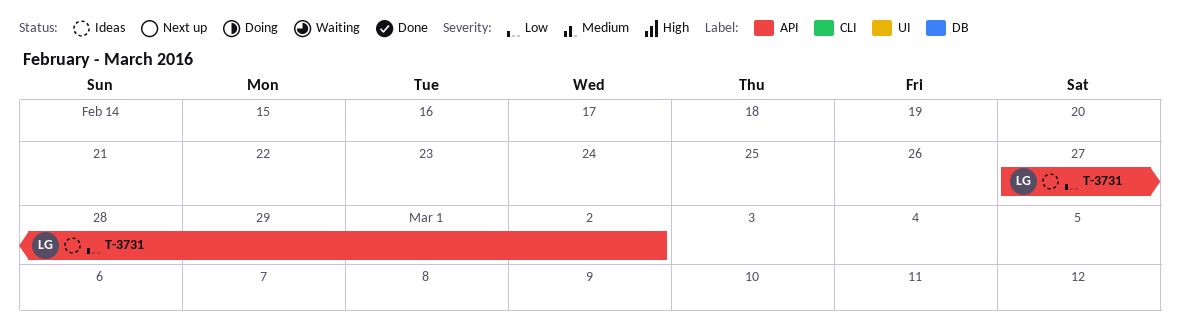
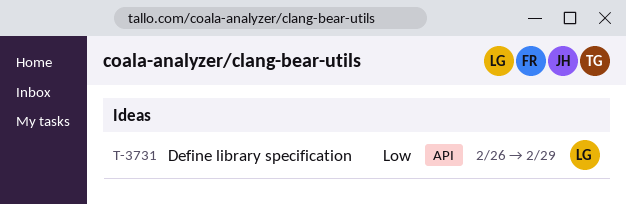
T-3731, start: Feb 27 -> Feb 26
T-3731, due: Mar 2 -> Feb 29

